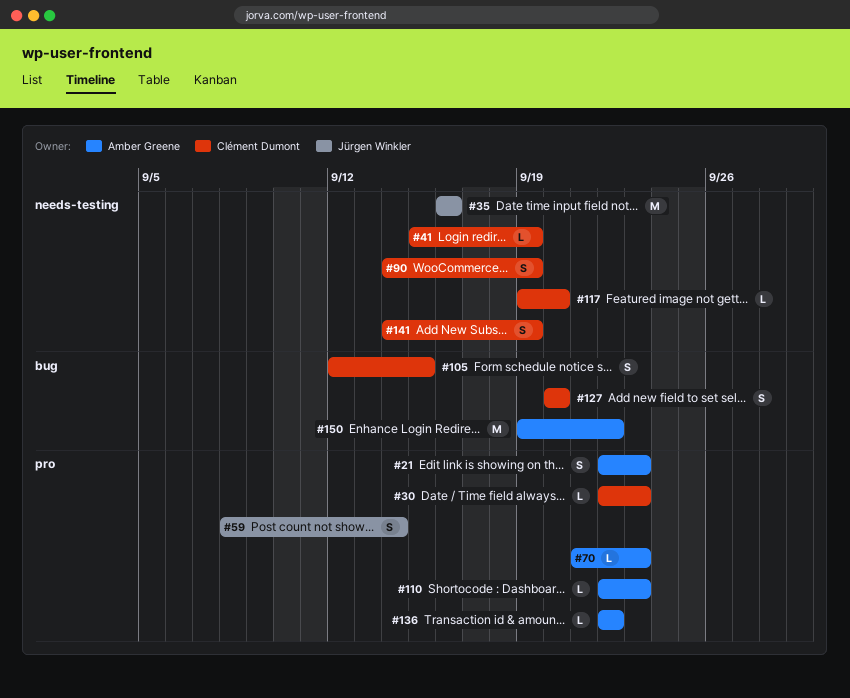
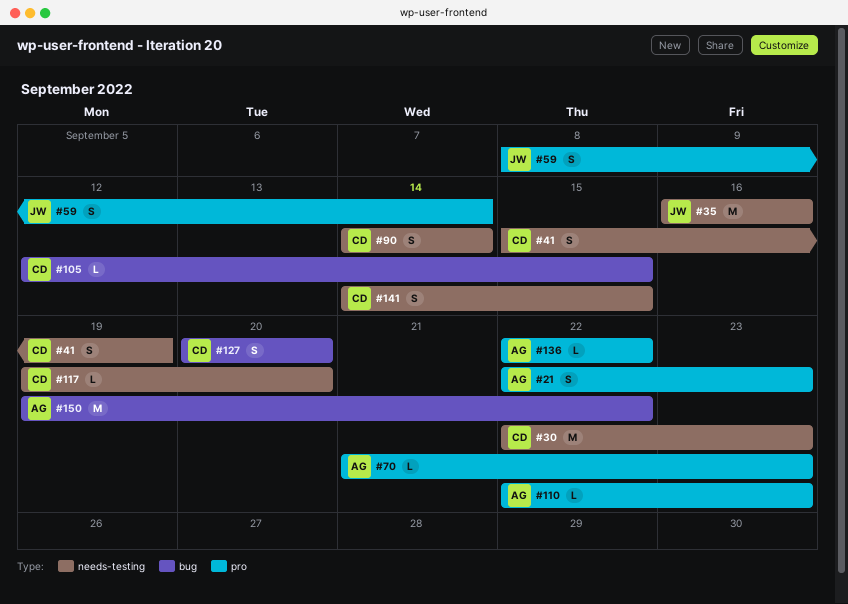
#30, label: pro -> needs-testing
#30, estimate: L -> M
#41, estimate: L -> S
#90, due: Sep 19 -> Sep 14
#105, estimate: S -> L
#141, due: Sep 19 -> Sep 15

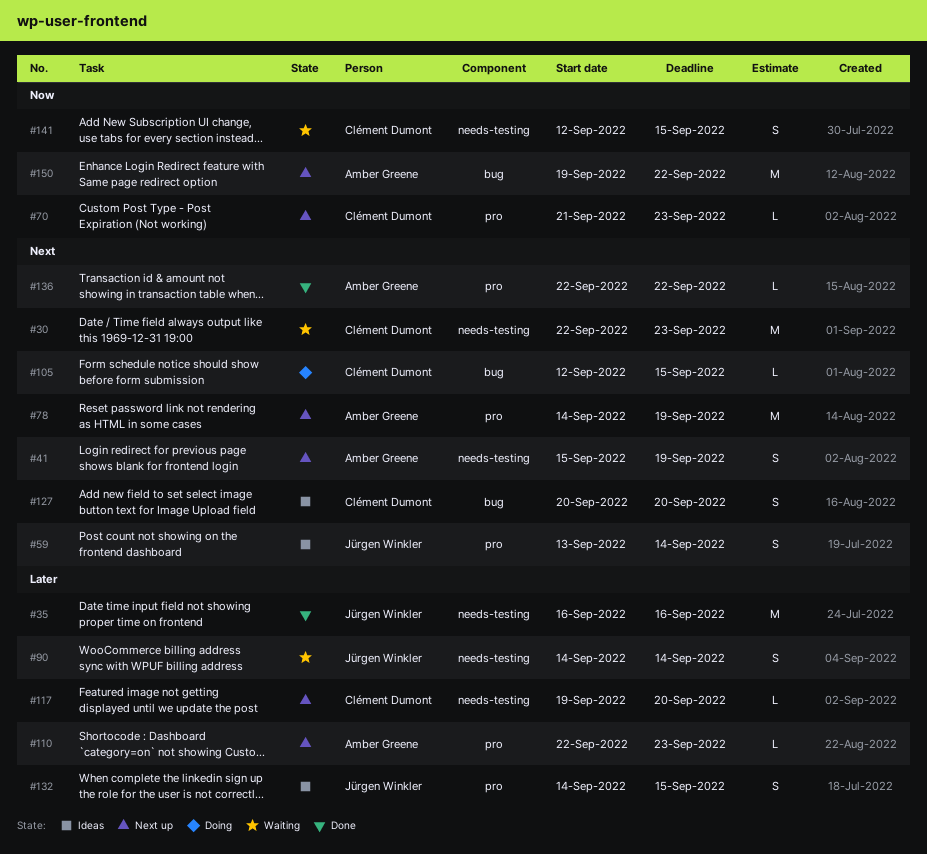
#21: present -> none
#41, owner: Clément Dumont -> Amber Greene
#59, start: Sep 8 -> Sep 13
#70, owner: Amber Greene -> Clément Dumont
#78: none -> present
#90, owner: Clément Dumont -> Jürgen Winkler
#132: none -> present
#141, start: Sep 14 -> Sep 12

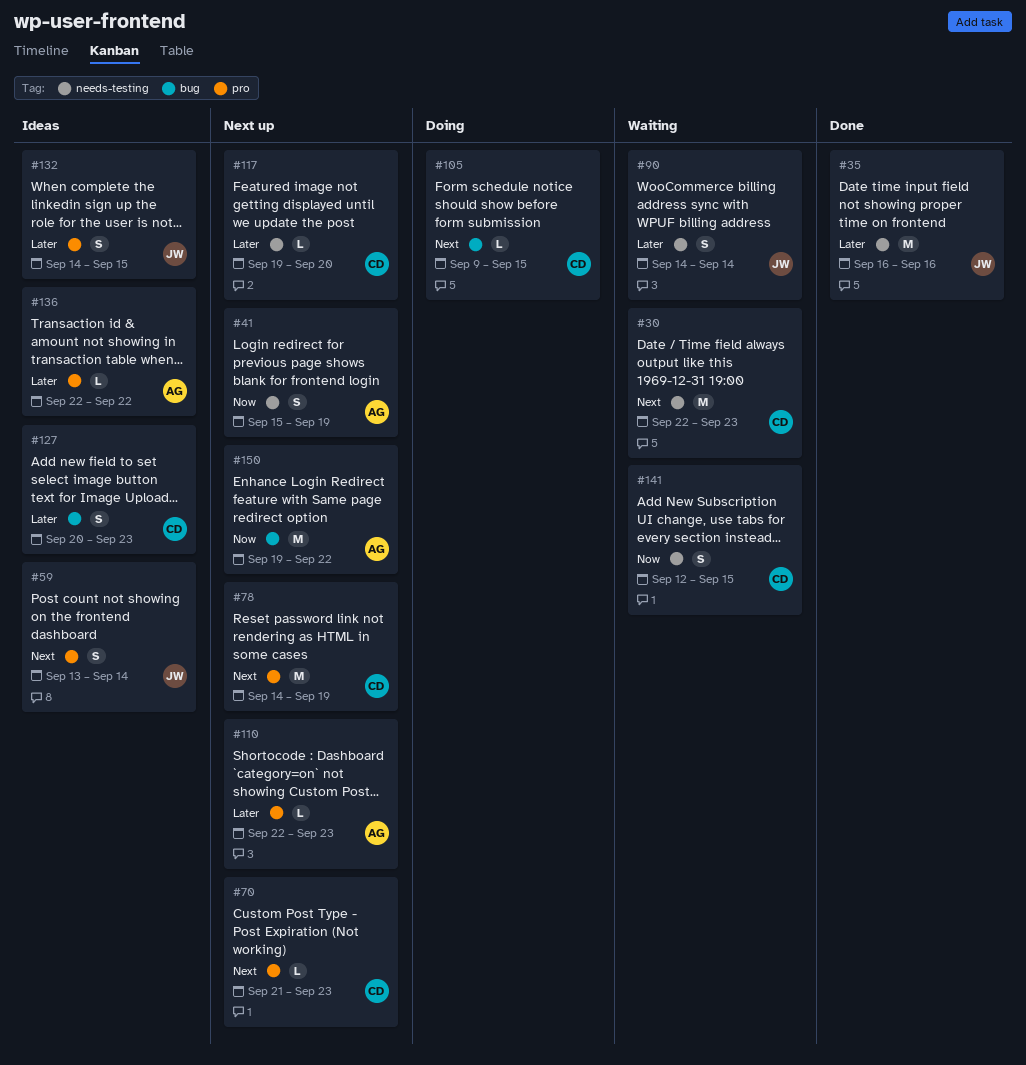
#41, priority: Next -> Now
#70, priority: Now -> Next
#78, owner: Amber Greene -> Clément Dumont
#105, start: Sep 12 -> Sep 9
#127, priority: Next -> Later
#127, due: Sep 20 -> Sep 23
#136, status: Done -> Ideas
#136, priority: Next -> Later

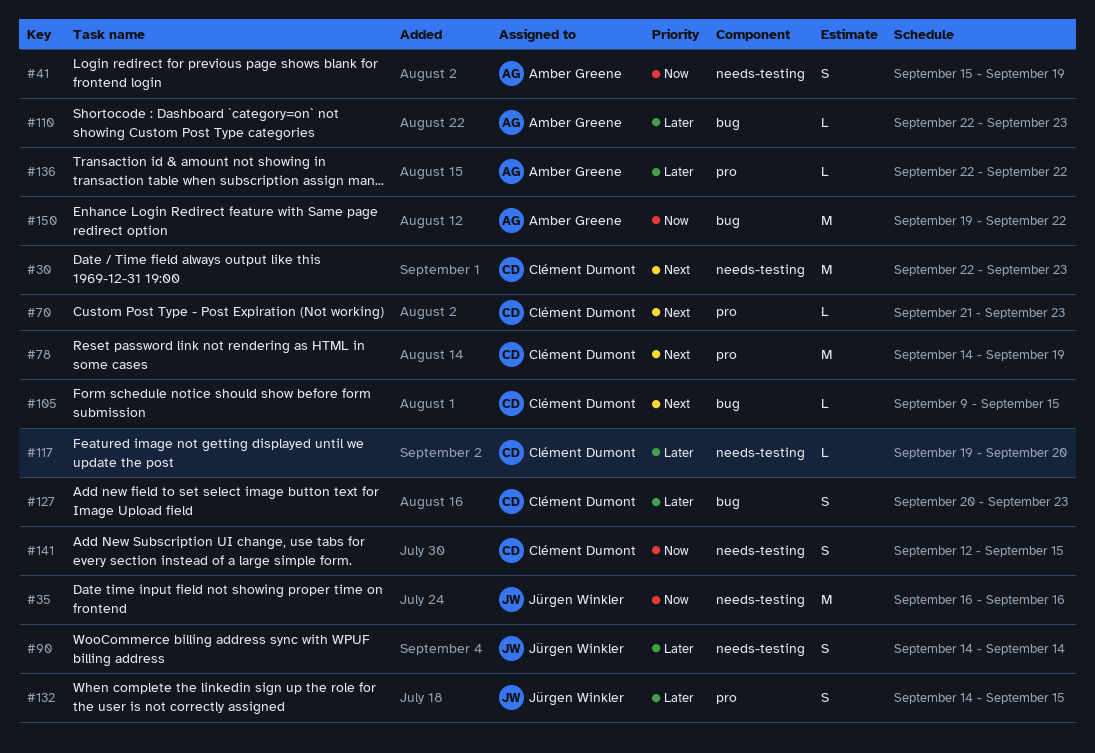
#35, priority: Later -> Now
#59: present -> none
#110, label: pro -> bug

